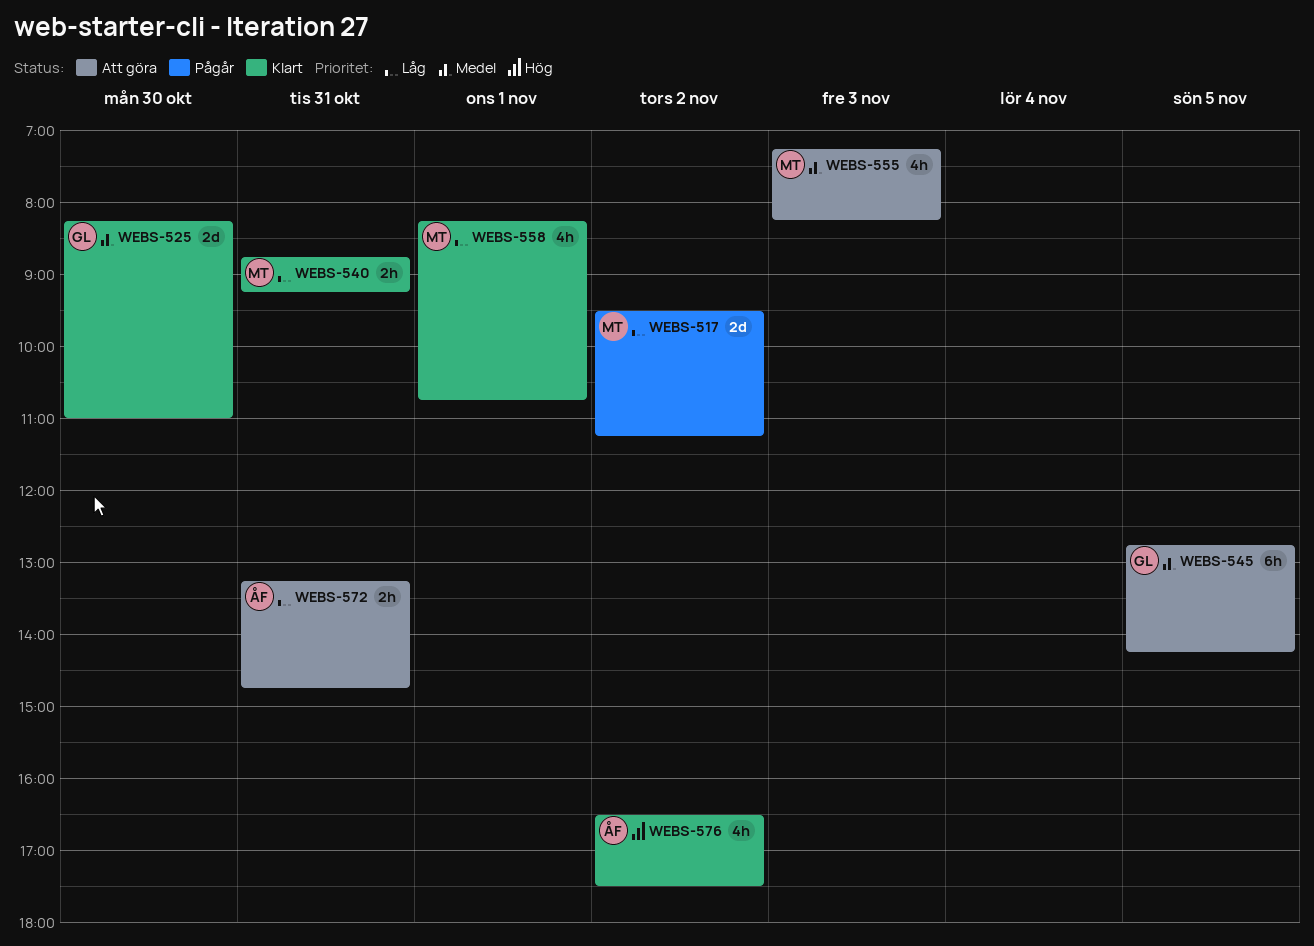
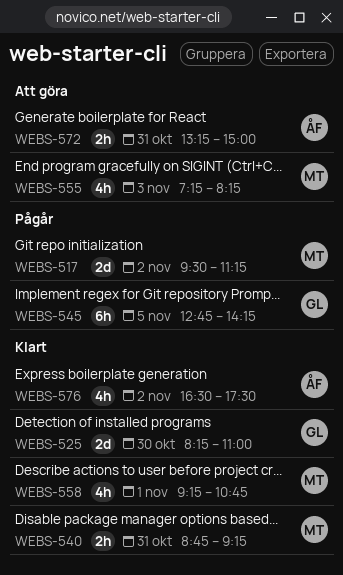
WEBS-545, status: Att göra -> Pågår
WEBS-558, begins: 08:15 -> 09:15
WEBS-572, ends: 14:45 -> 15:00

